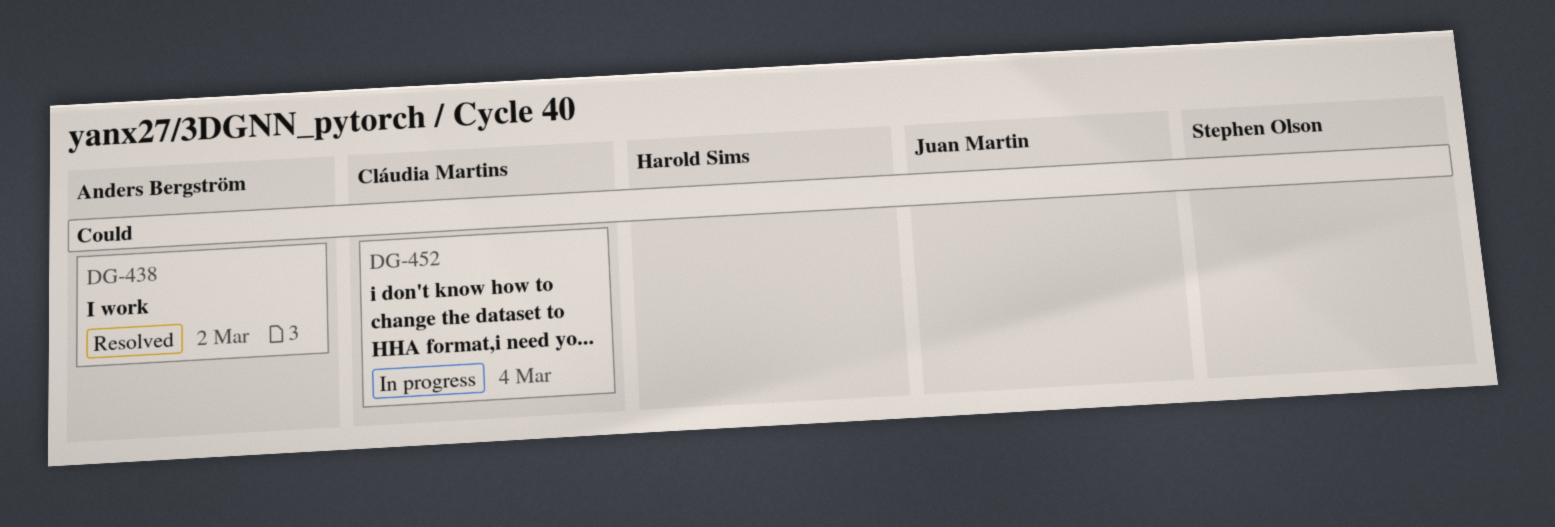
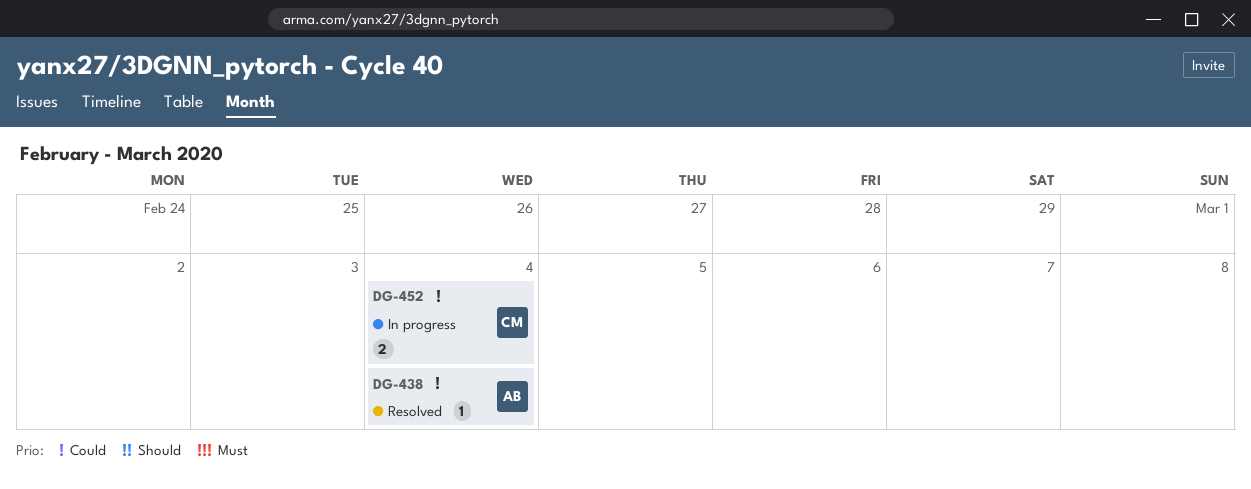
DG-438, due: Mar 2 -> Mar 4

